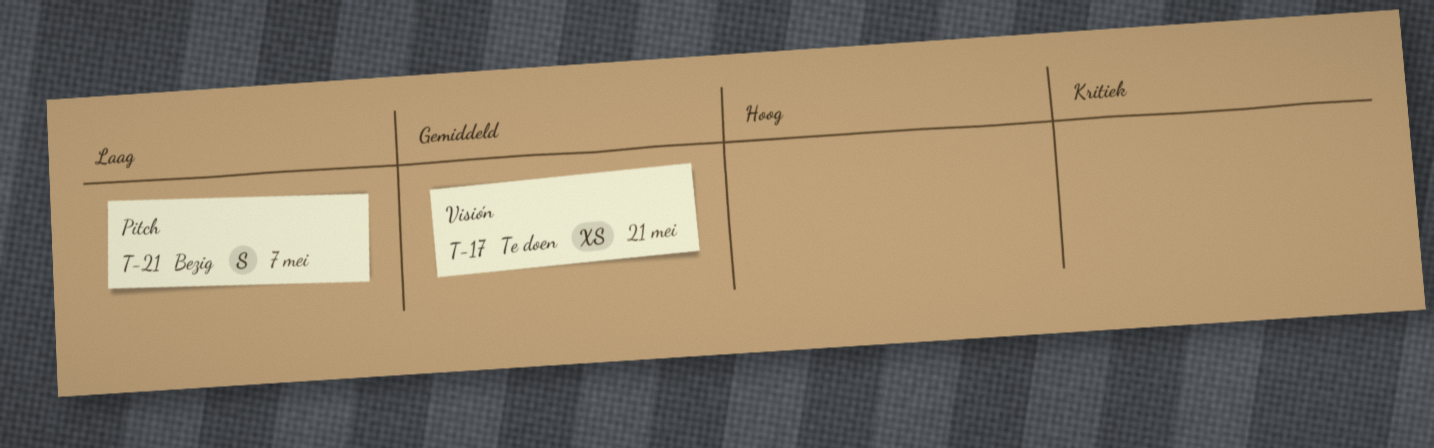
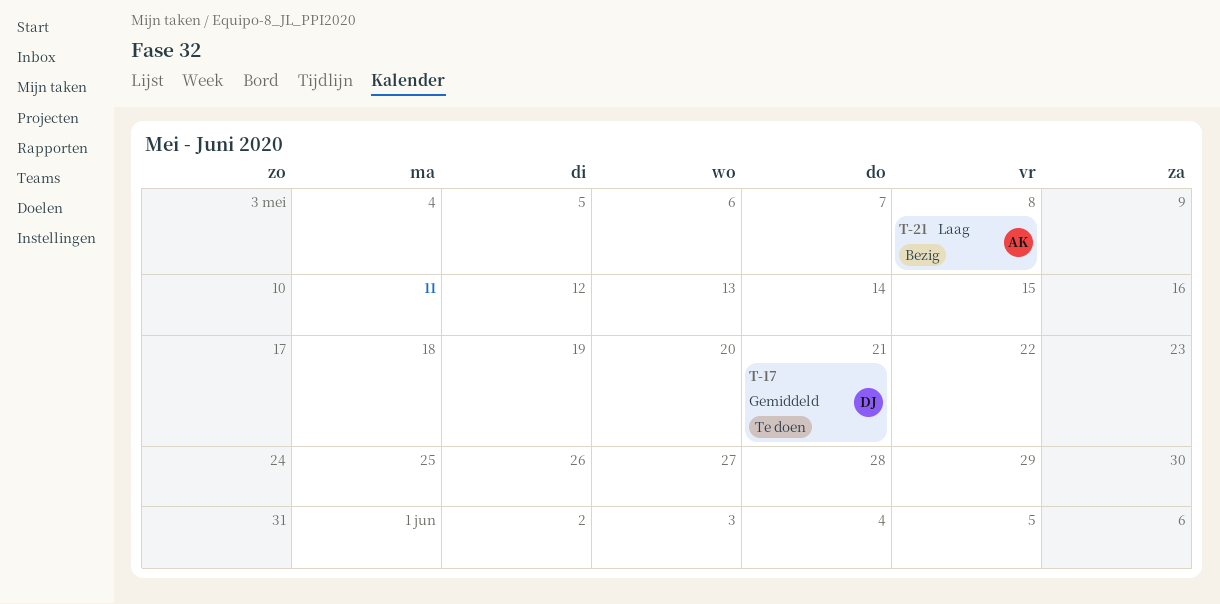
T-21, due: May 7 -> May 8

